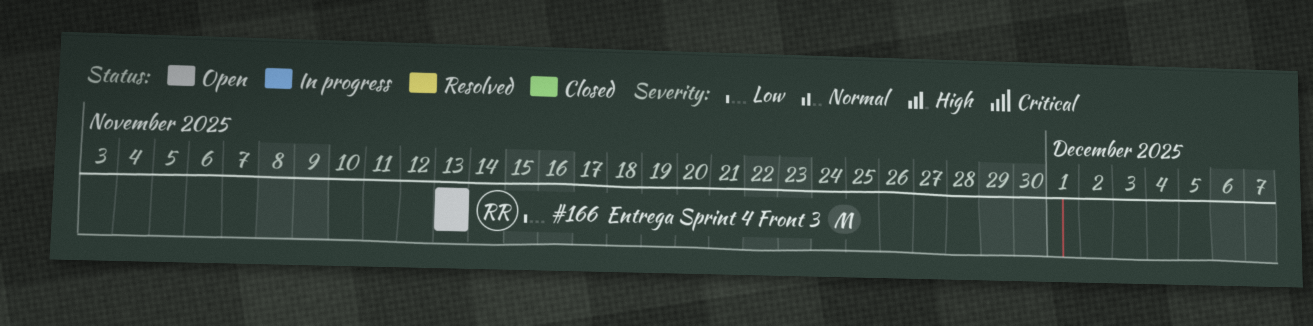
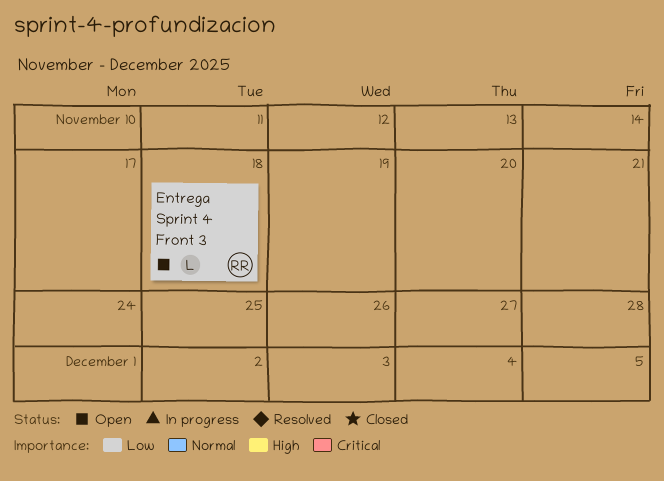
Entrega Sprint 4 Front 3, estimate: M -> L
Entrega Sprint 4 Front 3, due: Nov 13 -> Nov 18

